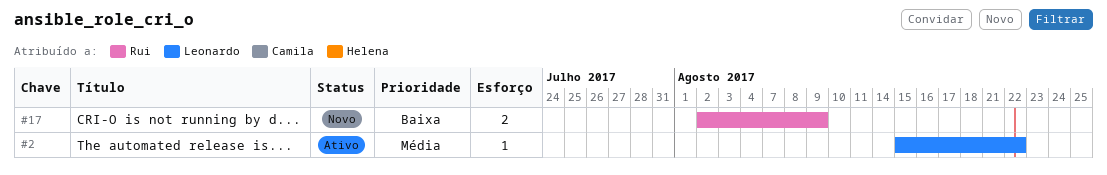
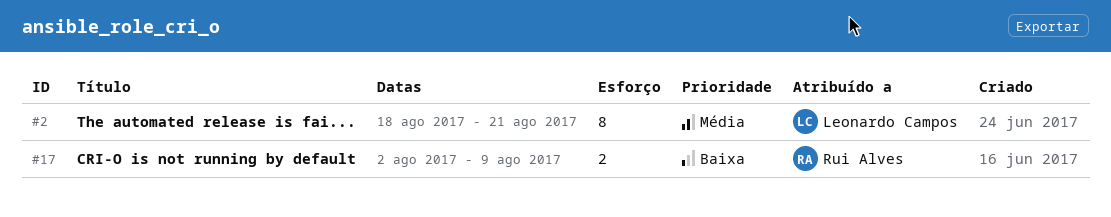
#2, estimate: 1 -> 8
#2, start: Aug 15 -> Aug 18
#2, due: Aug 22 -> Aug 21

